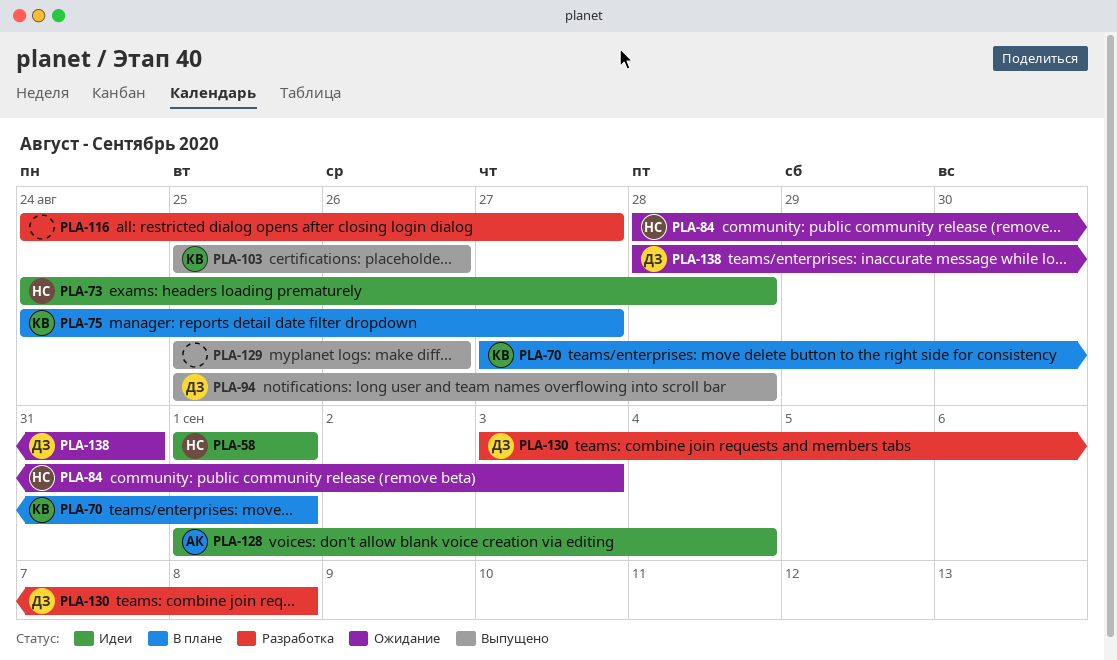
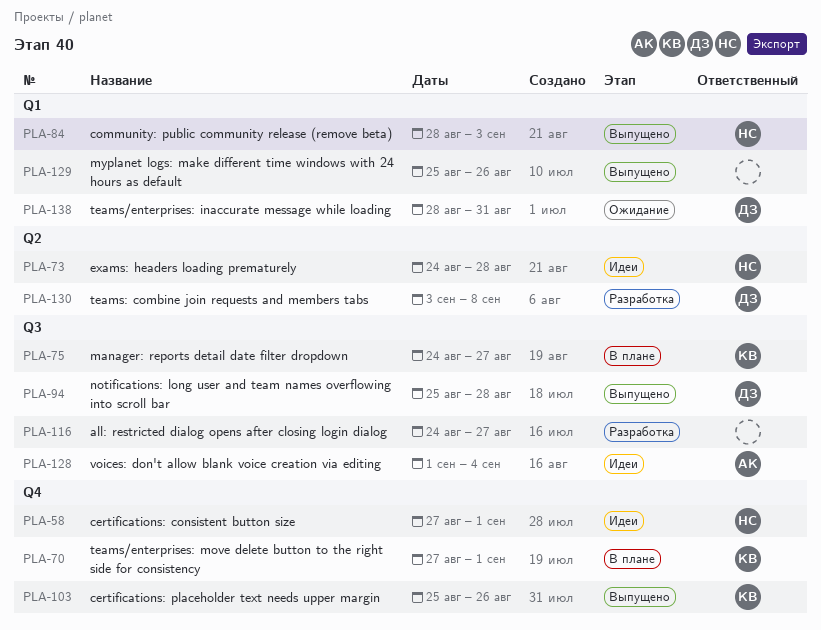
PLA-58, start: Sep 1 -> Aug 27
PLA-84, status: Ожидание -> Выпущено

